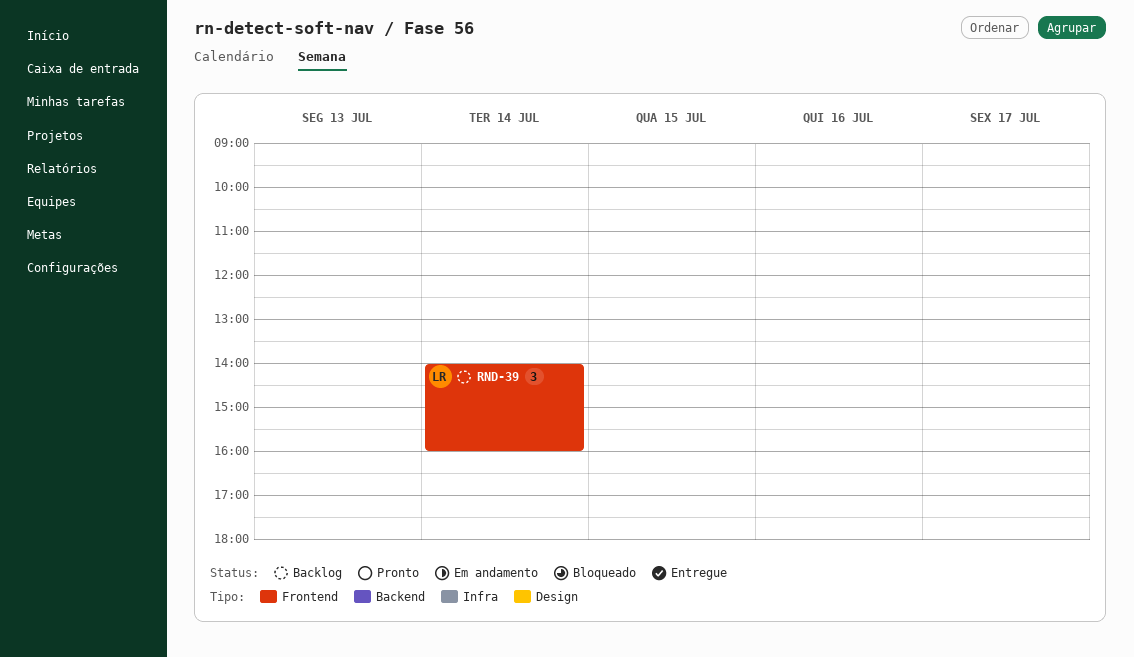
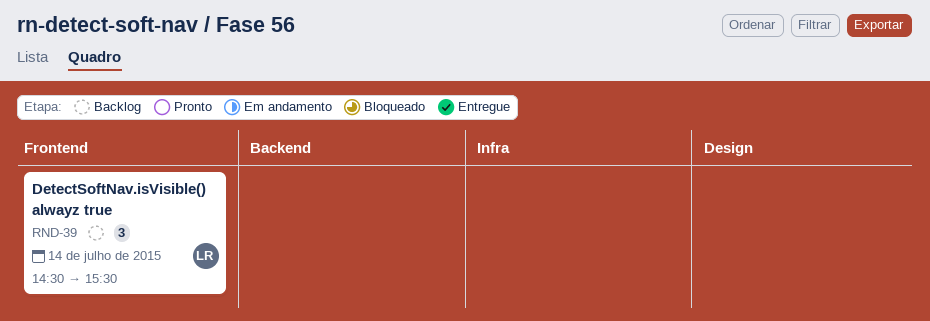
RND-39, begins: 14:00 -> 14:30
RND-39, ends: 16:00 -> 15:30

